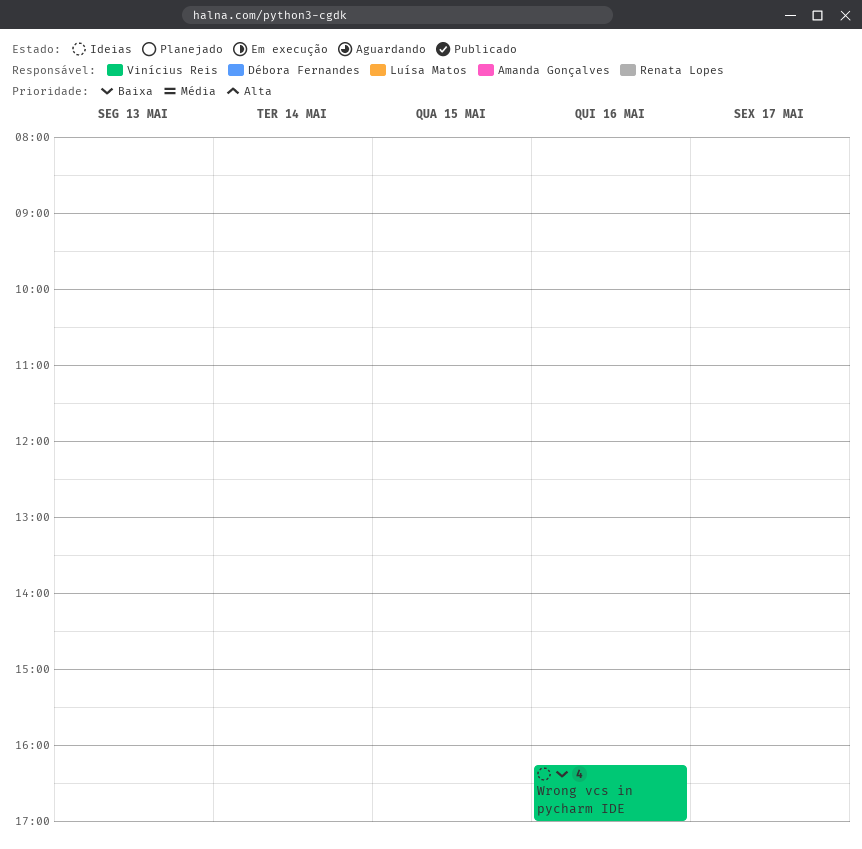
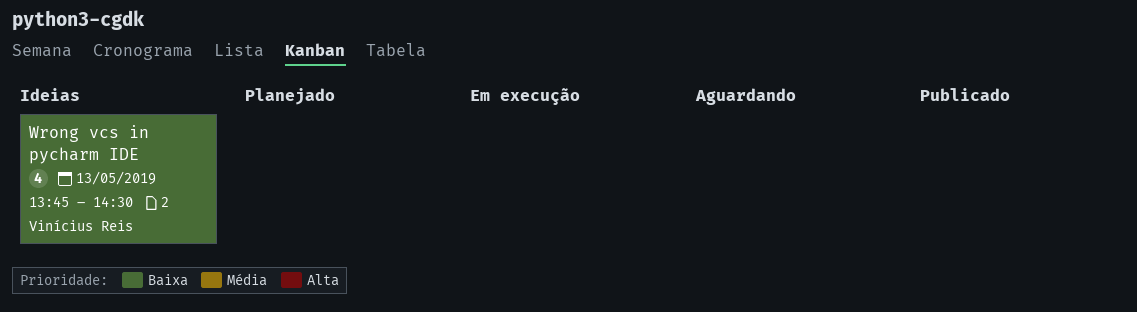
Wrong vcs in pycharm IDE, day: May 16 -> May 13
Wrong vcs in pycharm IDE, begins: 16:15 -> 13:45
Wrong vcs in pycharm IDE, ends: 17:00 -> 14:30

